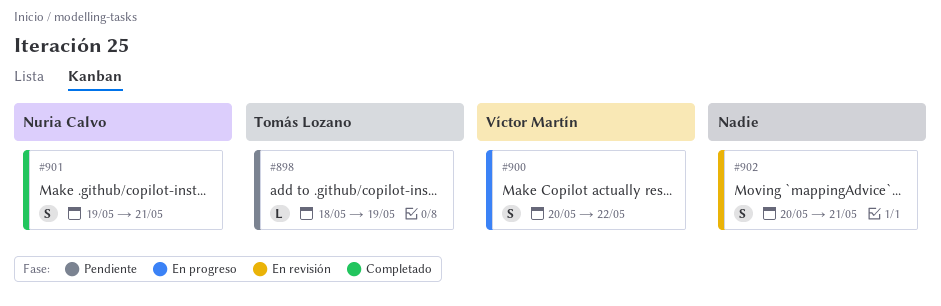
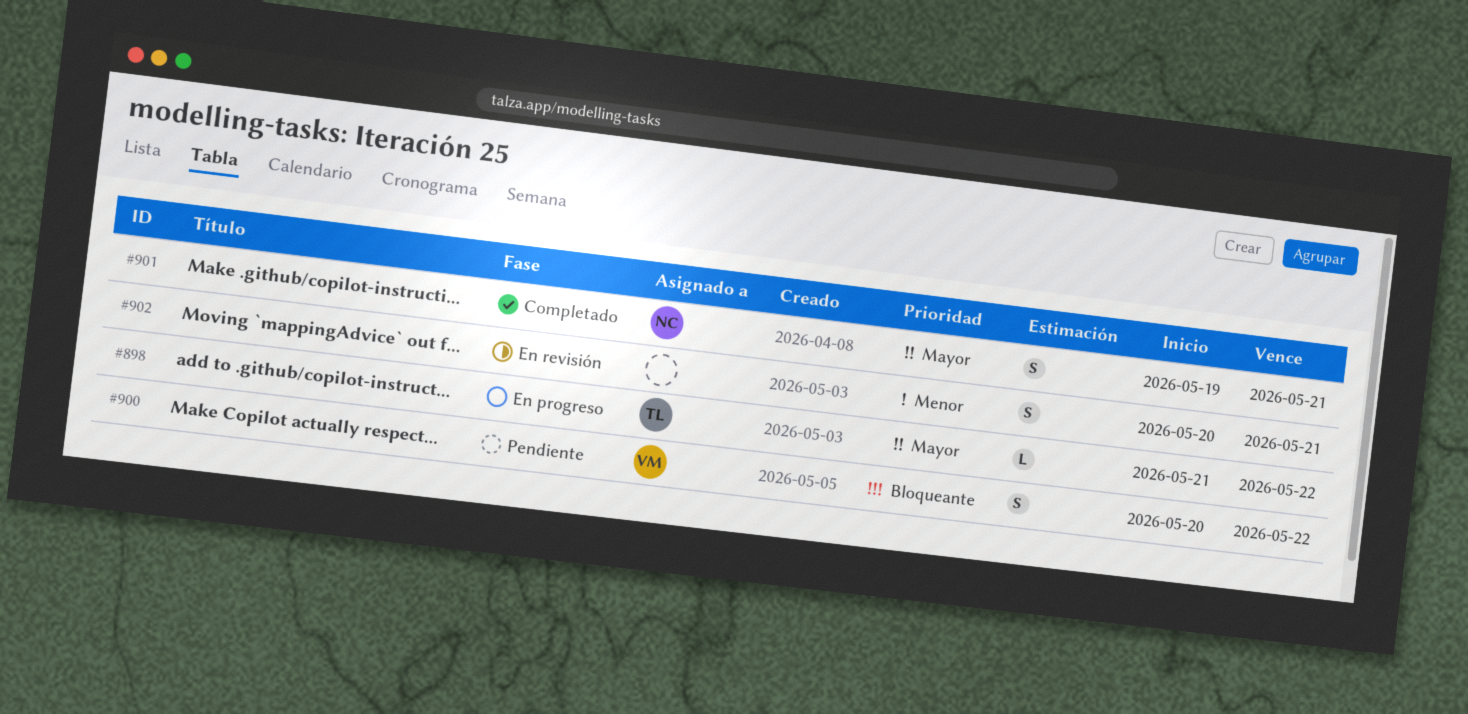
#898, status: Pendiente -> En progreso
#898, start: May 18 -> May 21
#898, due: May 19 -> May 22
#900, status: En progreso -> Pendiente

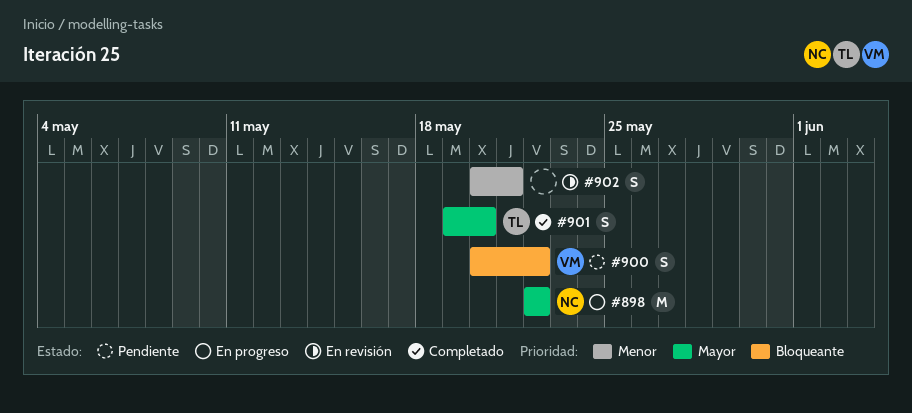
#898, owner: TL -> NC
#898, estimate: L -> M
#898, start: May 21 -> May 22
#901, owner: NC -> TL
#901, due: May 21 -> May 20

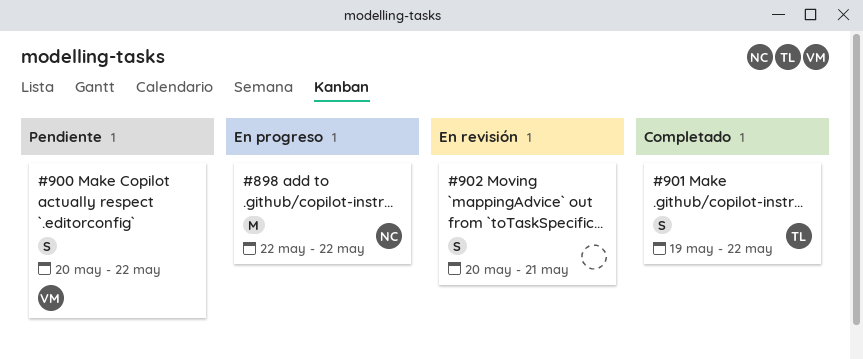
#901, due: May 20 -> May 22

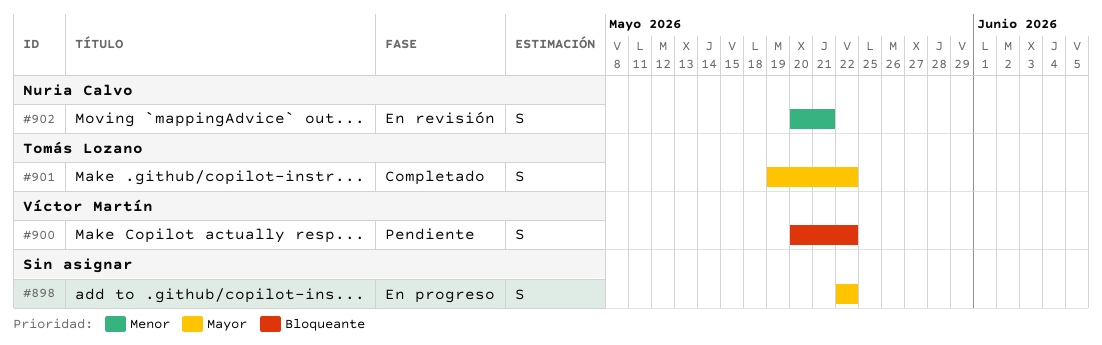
#898, owner: Nuria Calvo -> none
#898, estimate: M -> S
#902, owner: none -> Nuria Calvo

